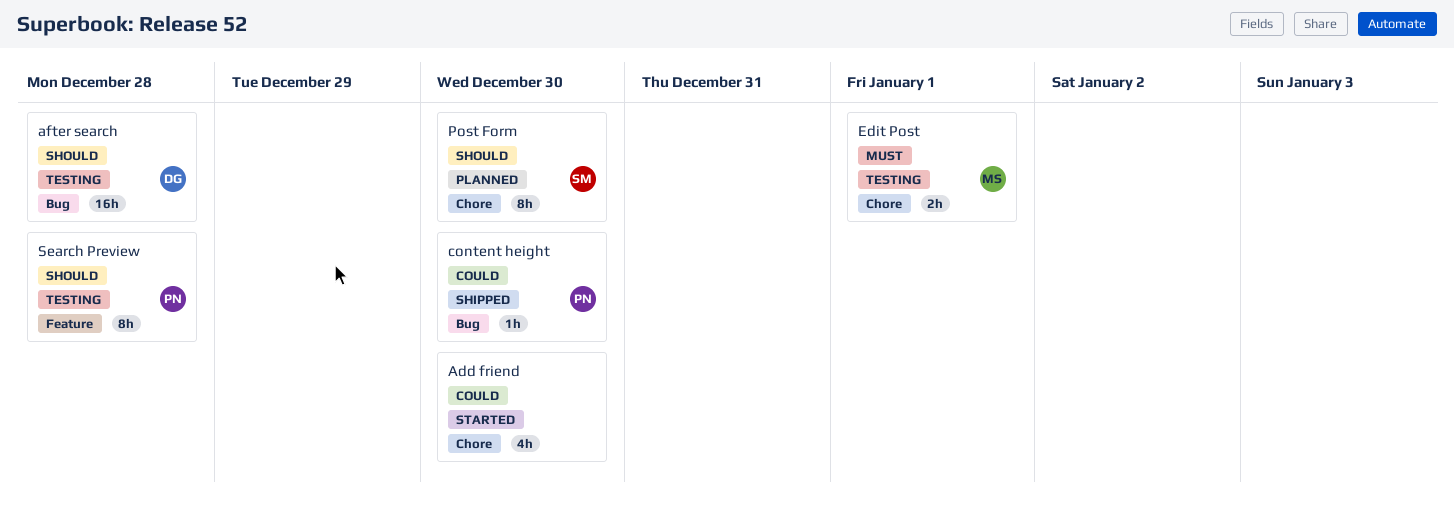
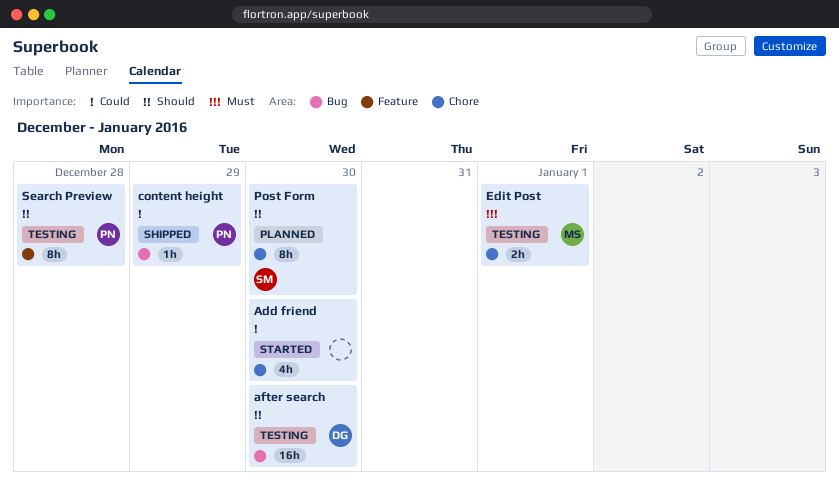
after search, due: Dec 28 -> Dec 30
content height, due: Dec 30 -> Dec 29

